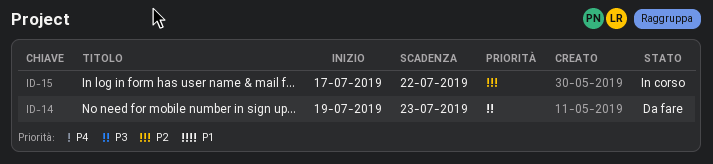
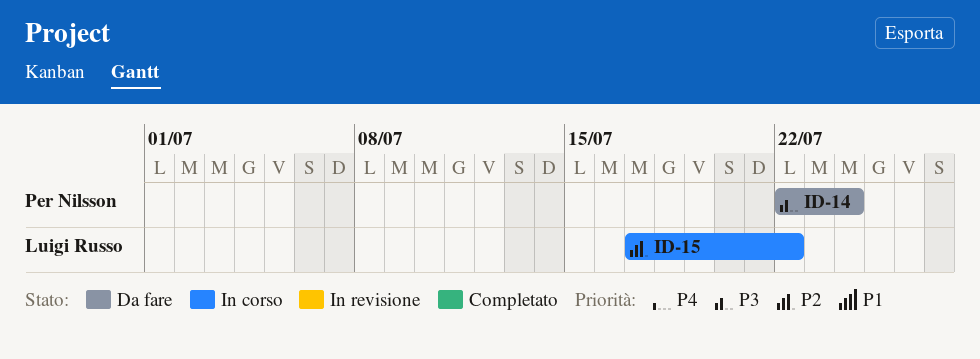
ID-14, start: Jul 19 -> Jul 22
ID-14, due: Jul 23 -> Jul 24

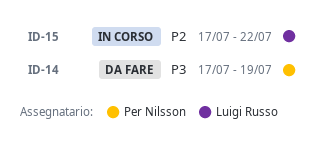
ID-14, start: Jul 22 -> Jul 17
ID-14, due: Jul 24 -> Jul 19

